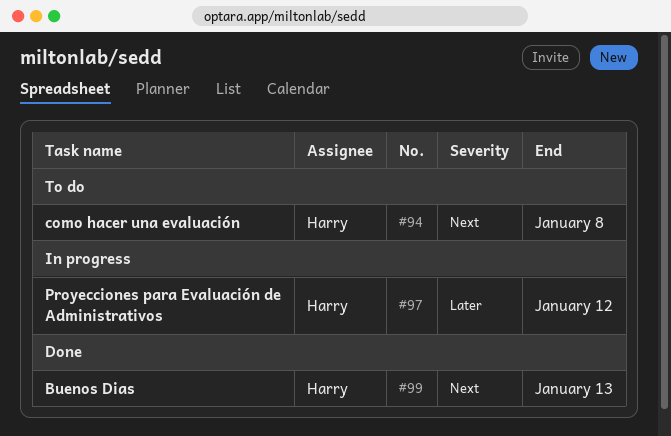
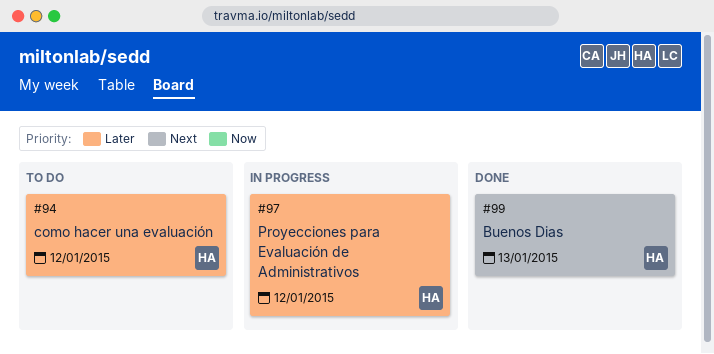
#94, priority: Next -> Later
#94, due: Jan 8 -> Jan 12

